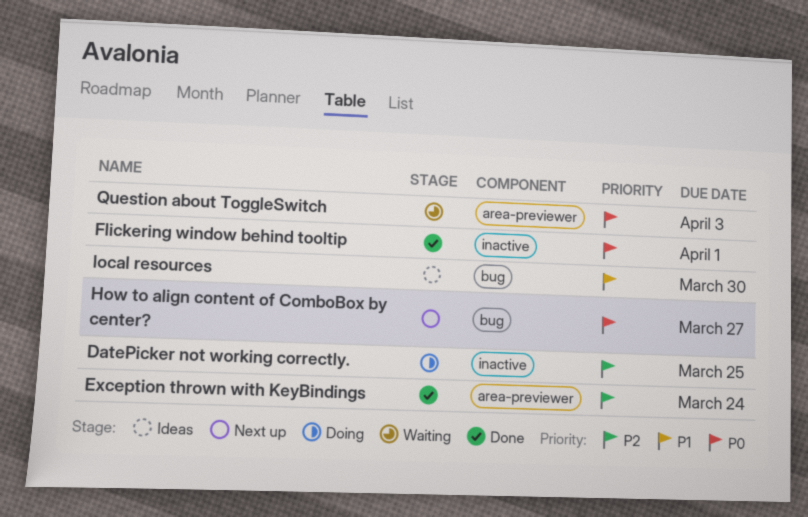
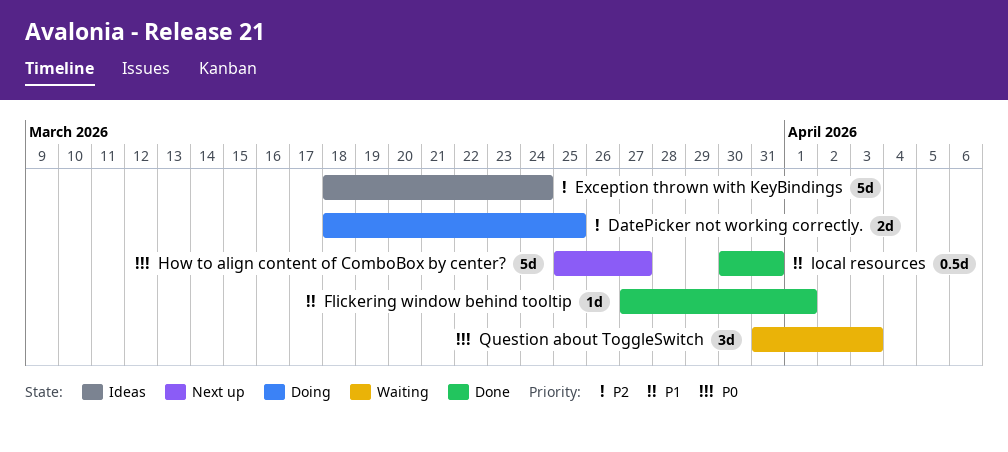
Exception thrown with KeyBindings, status: Done -> Ideas
Flickering window behind tooltip, priority: P0 -> P1
local resources, status: Ideas -> Done
local resources, due: Mar 30 -> Mar 31

